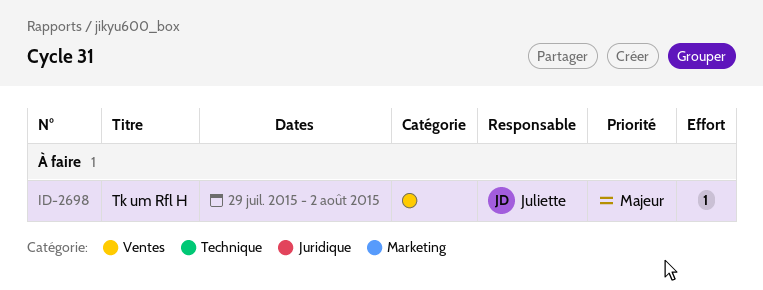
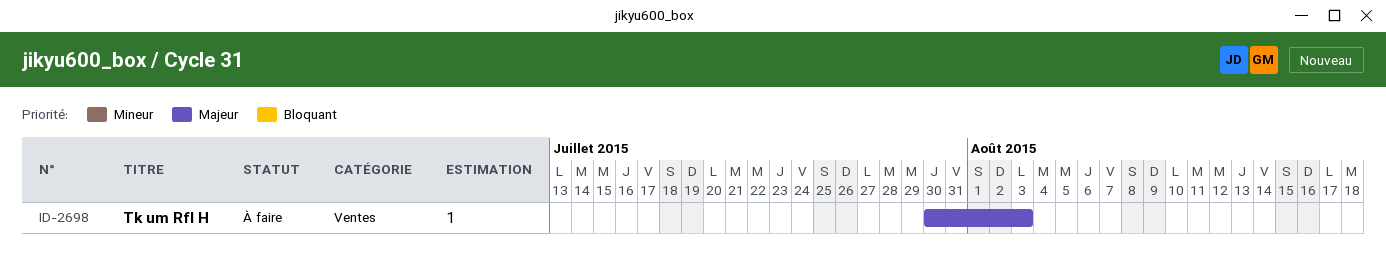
ID-2698, start: Jul 29 -> Jul 30
ID-2698, due: Aug 2 -> Aug 3

